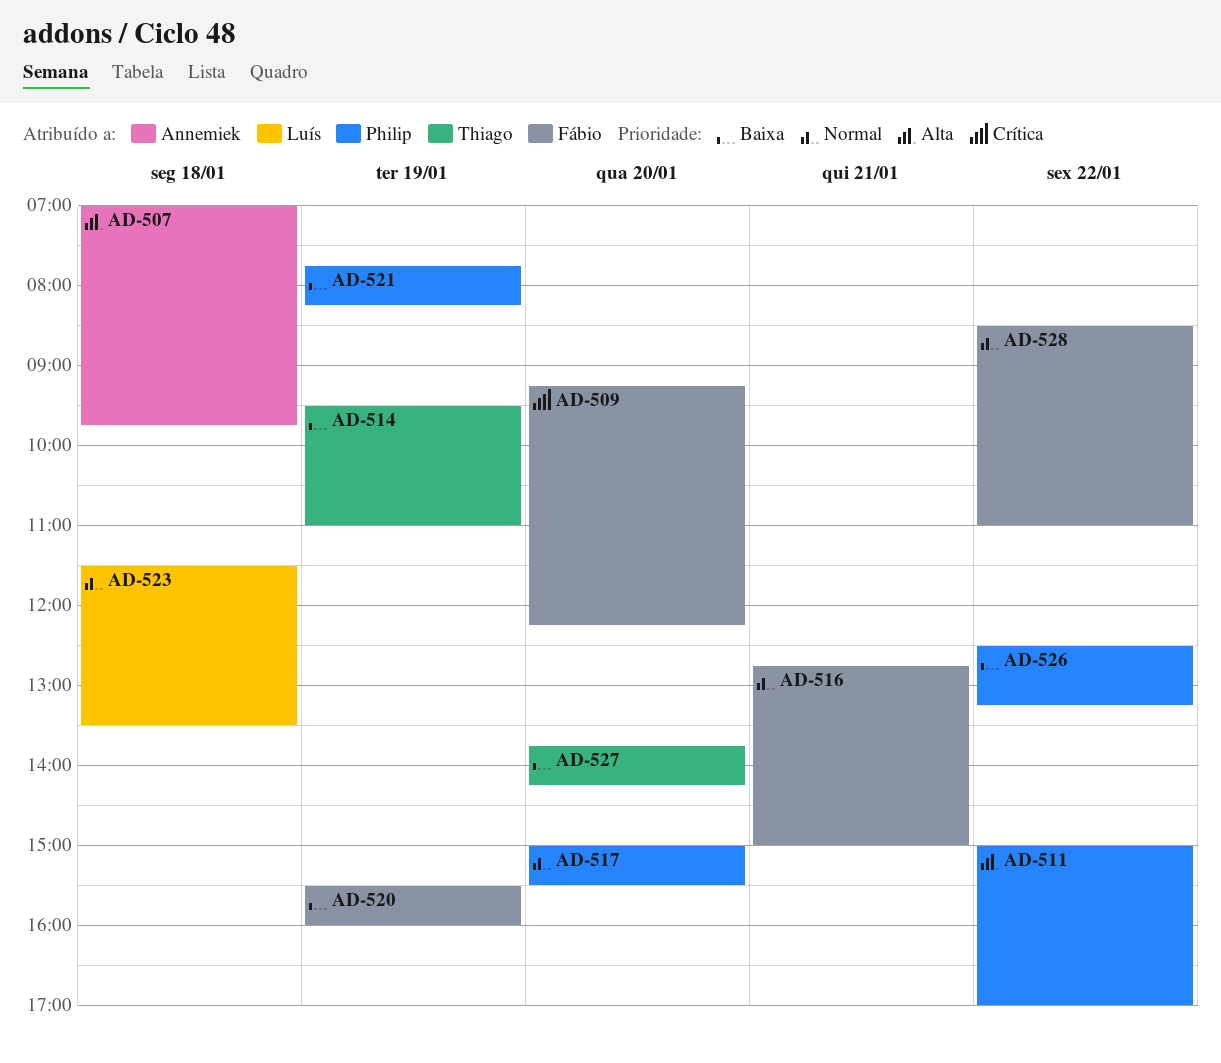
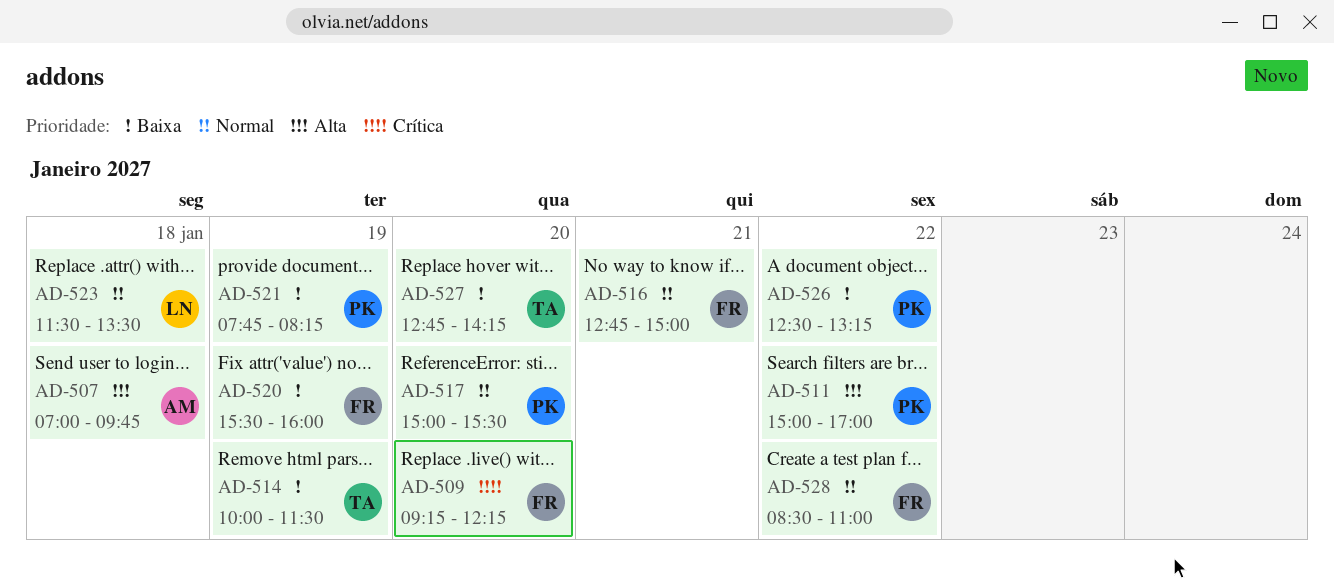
AD-514, begins: 09:30 -> 10:00
AD-514, ends: 11:00 -> 11:30
AD-527, begins: 13:45 -> 12:45

